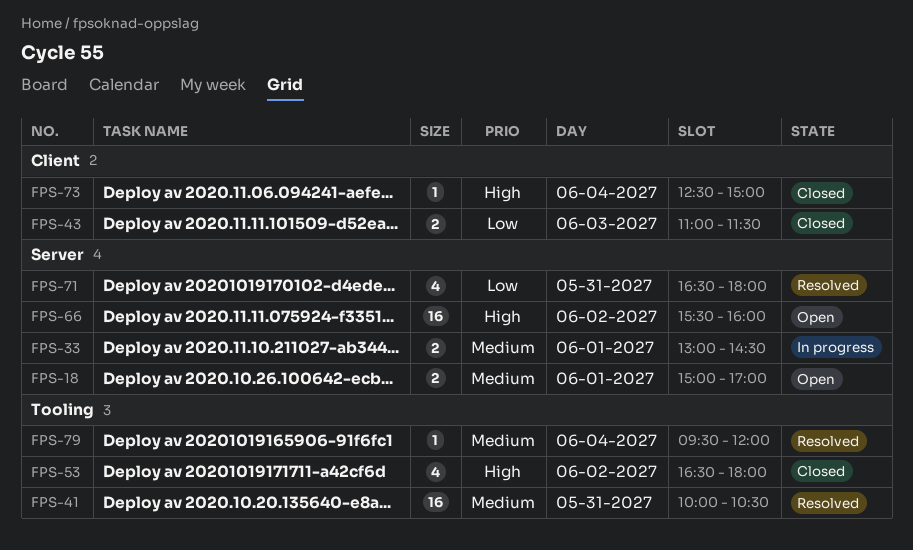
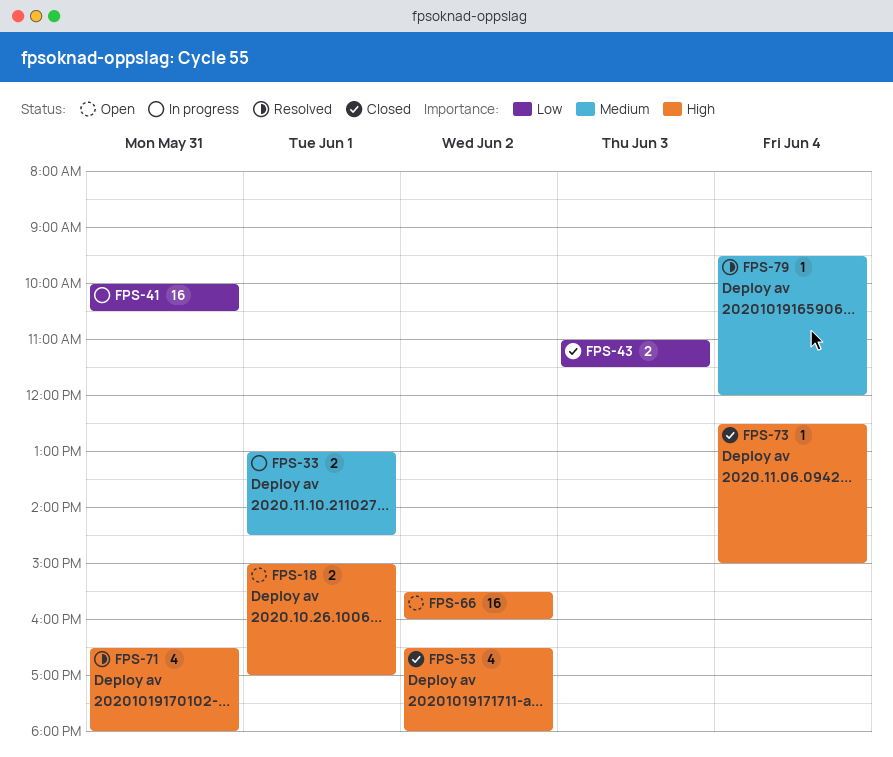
FPS-18, priority: Medium -> High
FPS-41, status: Resolved -> In progress
FPS-41, priority: Medium -> Low
FPS-71, priority: Low -> High

